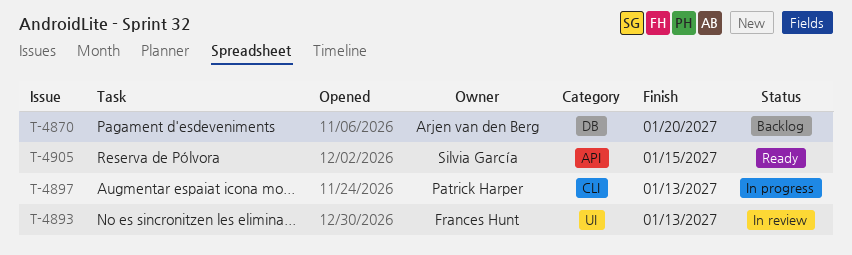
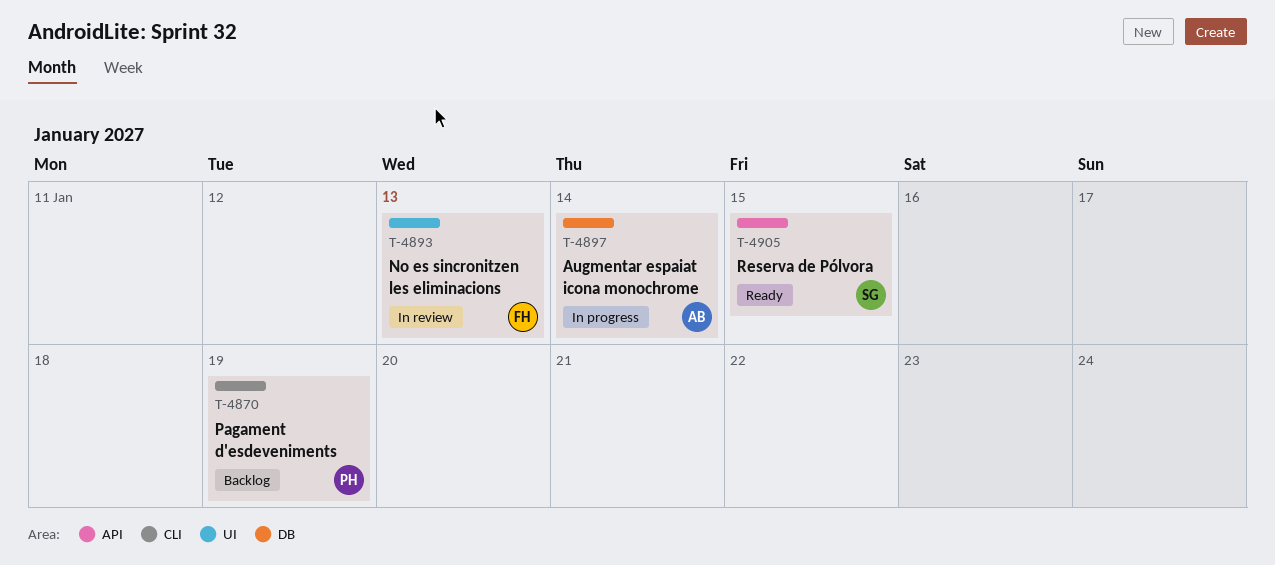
T-4870, owner: Arjen van den Berg -> Patrick Harper
T-4870, label: DB -> CLI
T-4870, due: Jan 20 -> Jan 19
T-4897, owner: Patrick Harper -> Arjen van den Berg
T-4897, label: CLI -> DB
T-4897, due: Jan 13 -> Jan 14

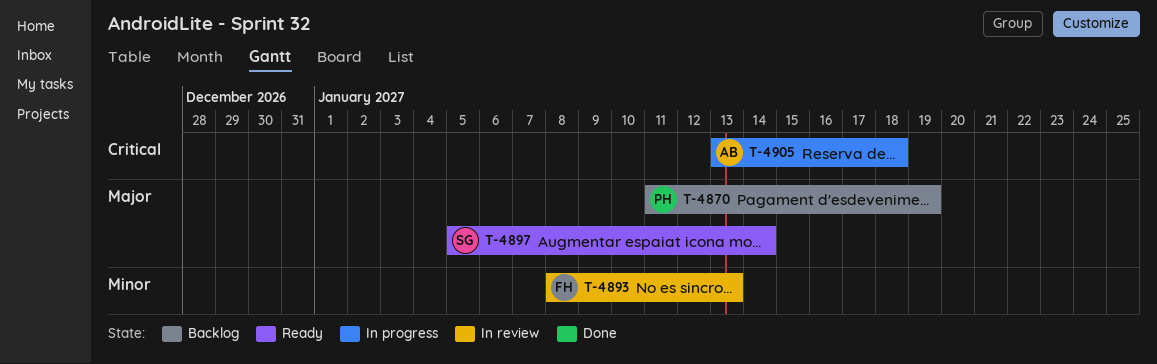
T-4897, status: In progress -> Ready
T-4897, owner: AB -> SG
T-4905, status: Ready -> In progress
T-4905, owner: SG -> AB
T-4905, due: Jan 15 -> Jan 18

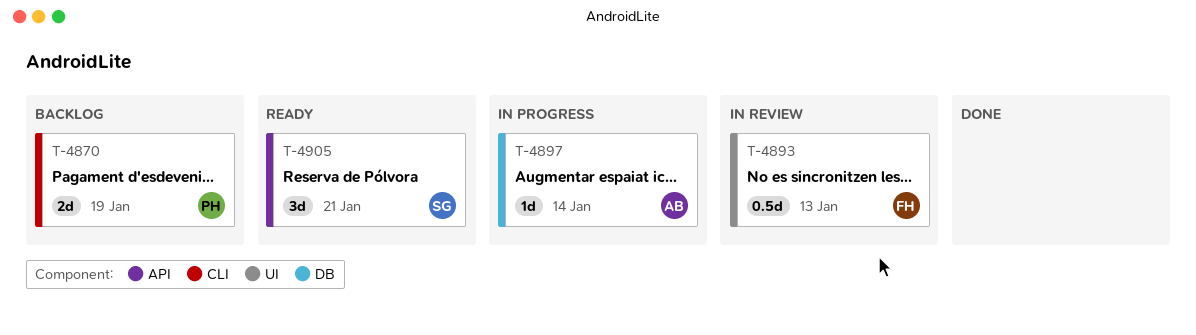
T-4897, status: Ready -> In progress
T-4897, owner: SG -> AB
T-4905, status: In progress -> Ready
T-4905, owner: AB -> SG
T-4905, due: Jan 18 -> Jan 21

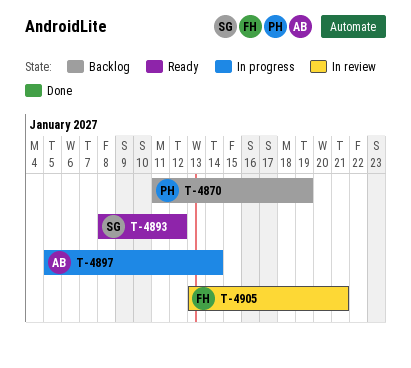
T-4893, status: In review -> Ready
T-4893, owner: FH -> SG
T-4893, due: Jan 13 -> Jan 12
T-4905, status: Ready -> In review
T-4905, owner: SG -> FH

